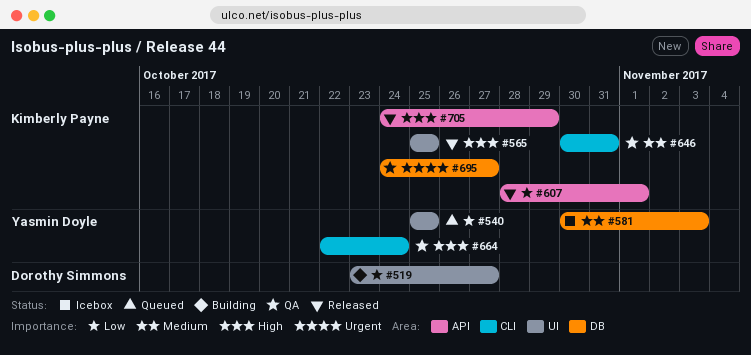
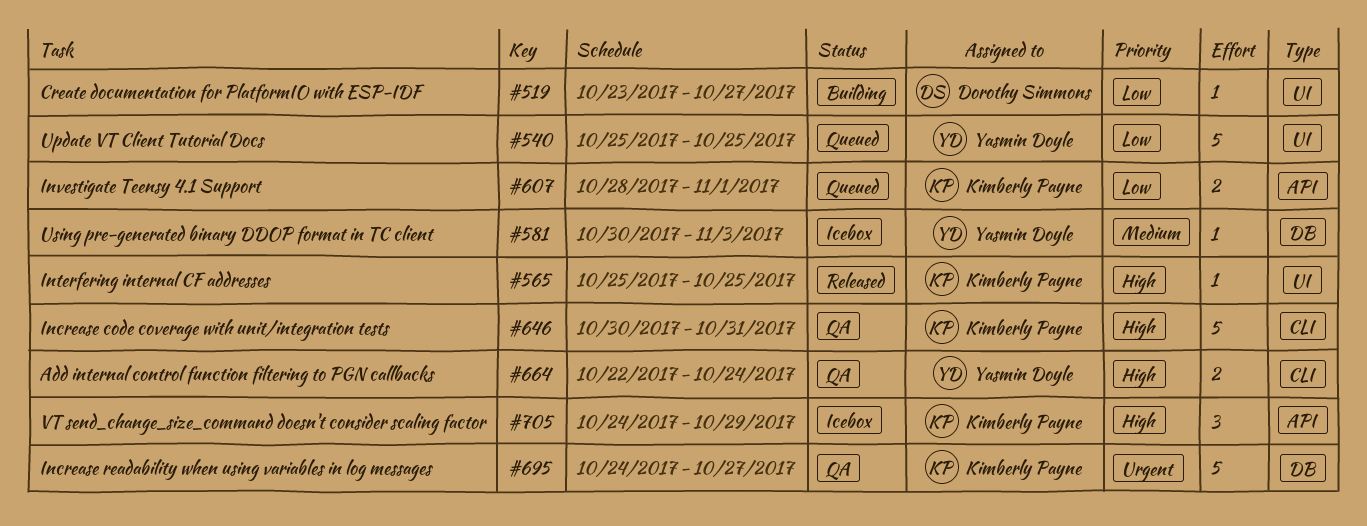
#607, status: Released -> Queued
#646, priority: Medium -> High
#705, status: Released -> Icebox

